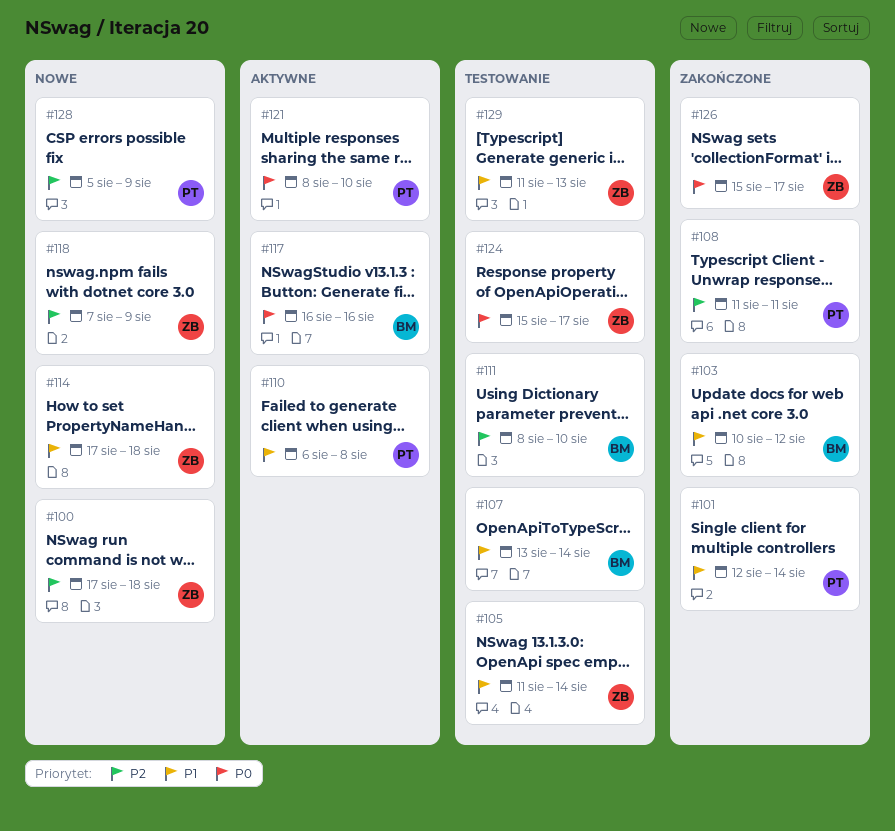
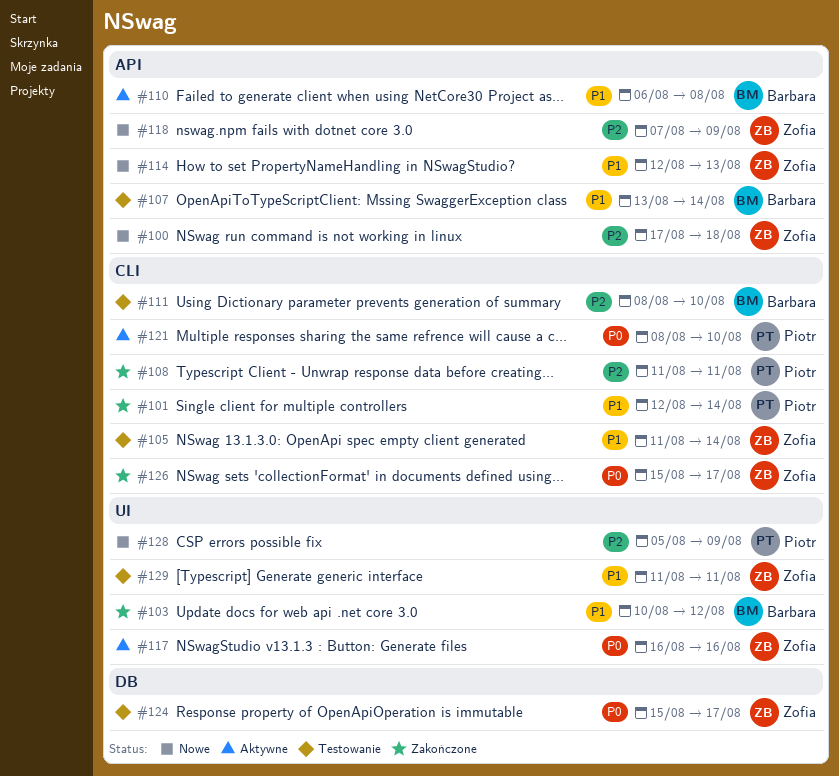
#110, owner: Piotr -> Barbara
#114, start: Aug 17 -> Aug 12
#114, due: Aug 18 -> Aug 13
#117, owner: Barbara -> Zofia
#129, due: Aug 13 -> Aug 11

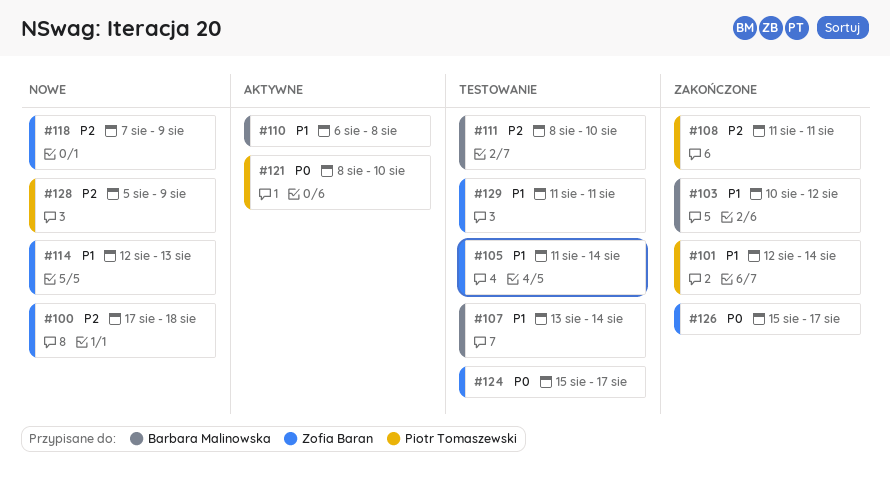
#117: present -> none

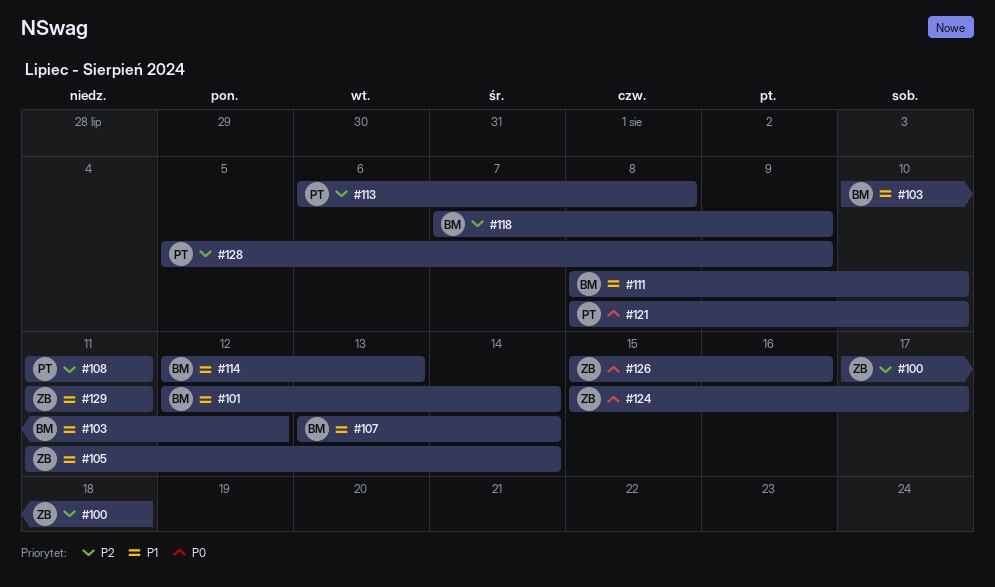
#101, owner: Piotr Tomaszewski -> Barbara Malinowska
#110: present -> none
#111, priority: P2 -> P1
#113: none -> present
#114, owner: Zofia Baran -> Barbara Malinowska
#118, owner: Zofia Baran -> Barbara Malinowska
#126, due: Aug 17 -> Aug 16

